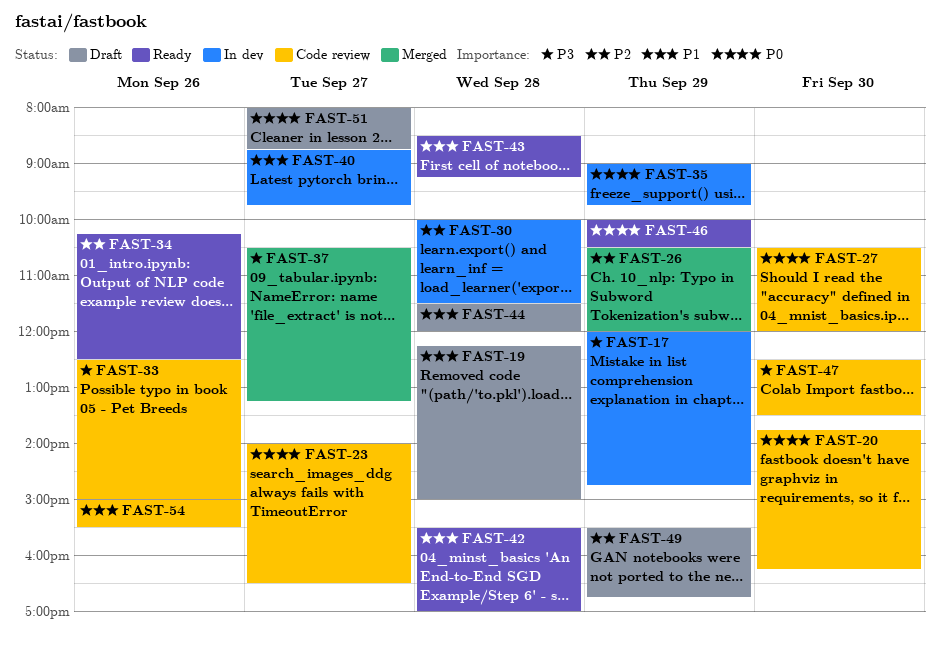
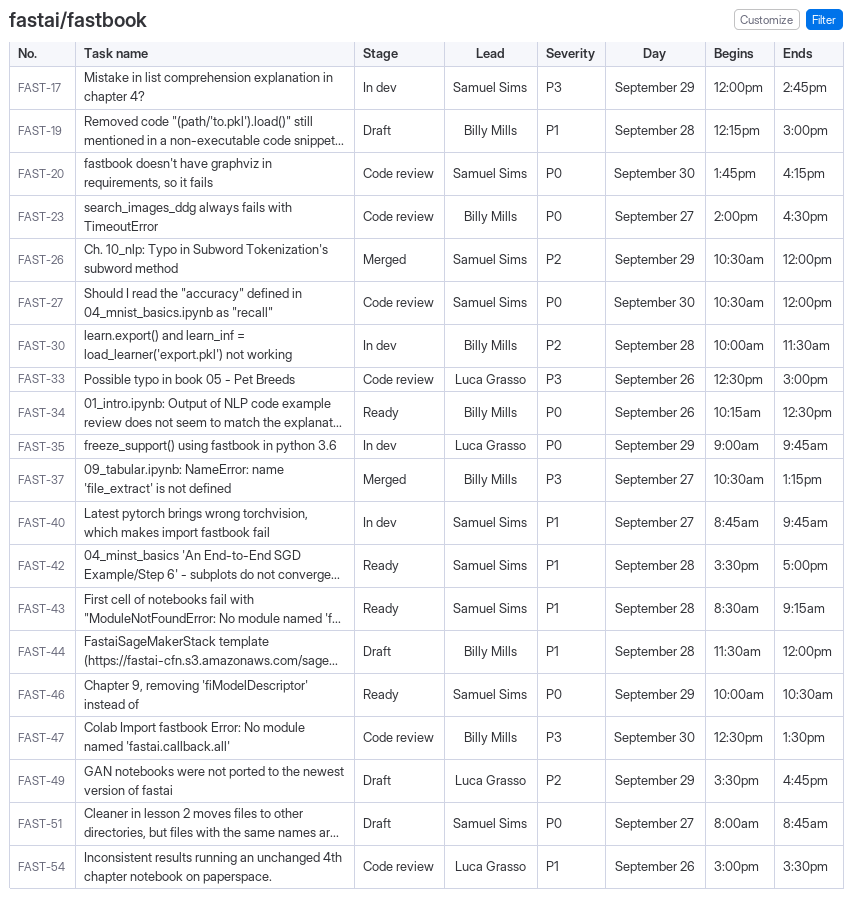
FAST-34, priority: P2 -> P0

